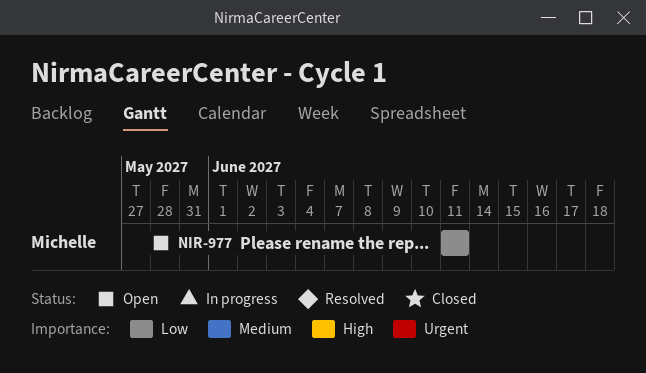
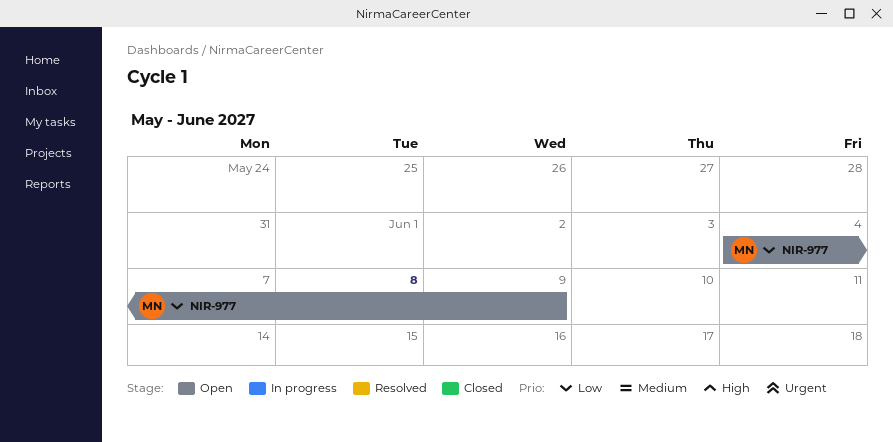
NIR-977, start: Jun 11 -> Jun 4
NIR-977, due: Jun 11 -> Jun 9

